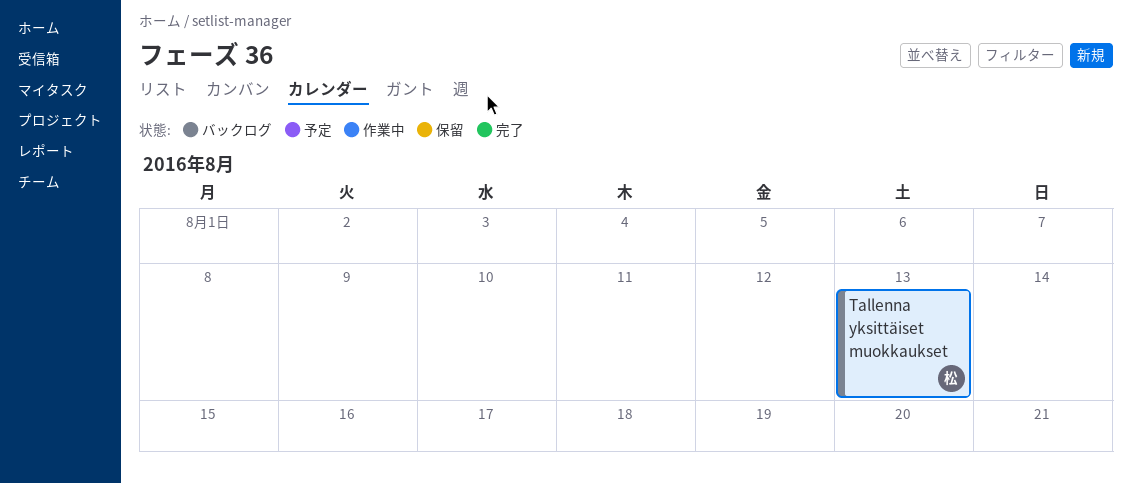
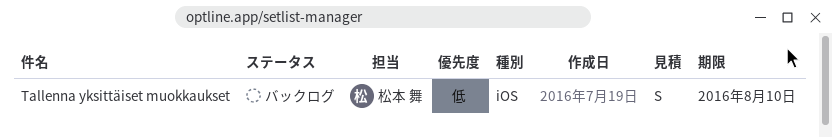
Tallenna yksittäiset muokkaukset, due: Aug 13 -> Aug 10

